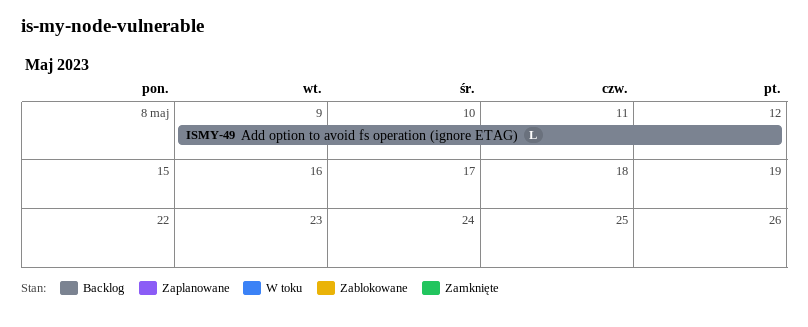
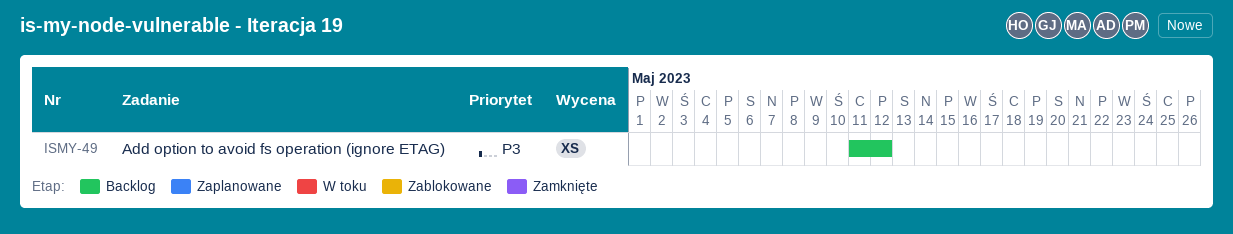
ISMY-49, estimate: L -> XS
ISMY-49, start: May 9 -> May 11

